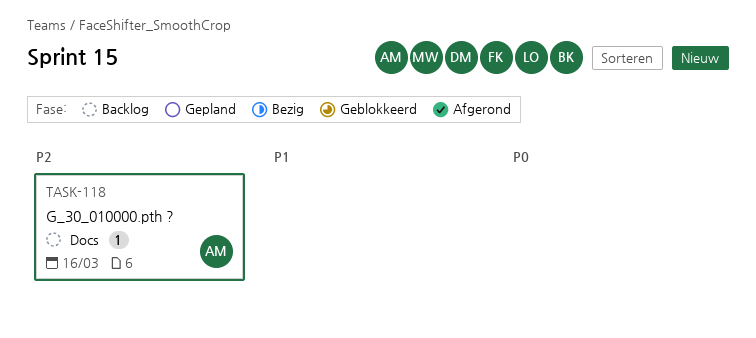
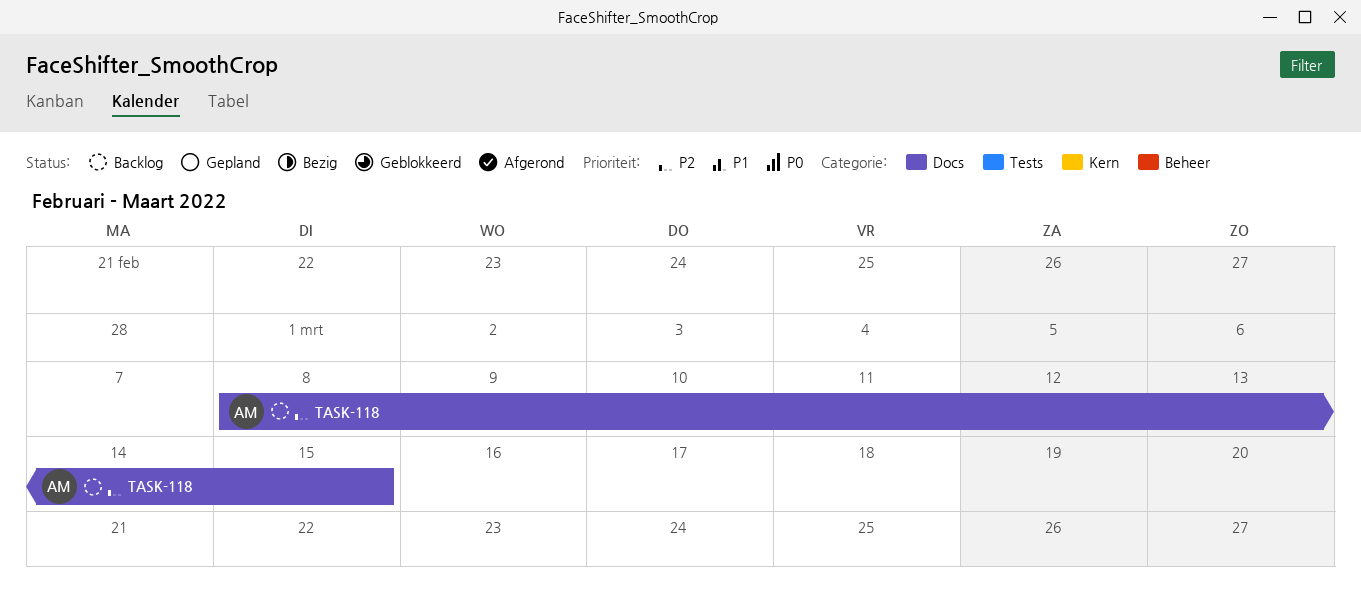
TASK-118, due: Mar 16 -> Mar 15

